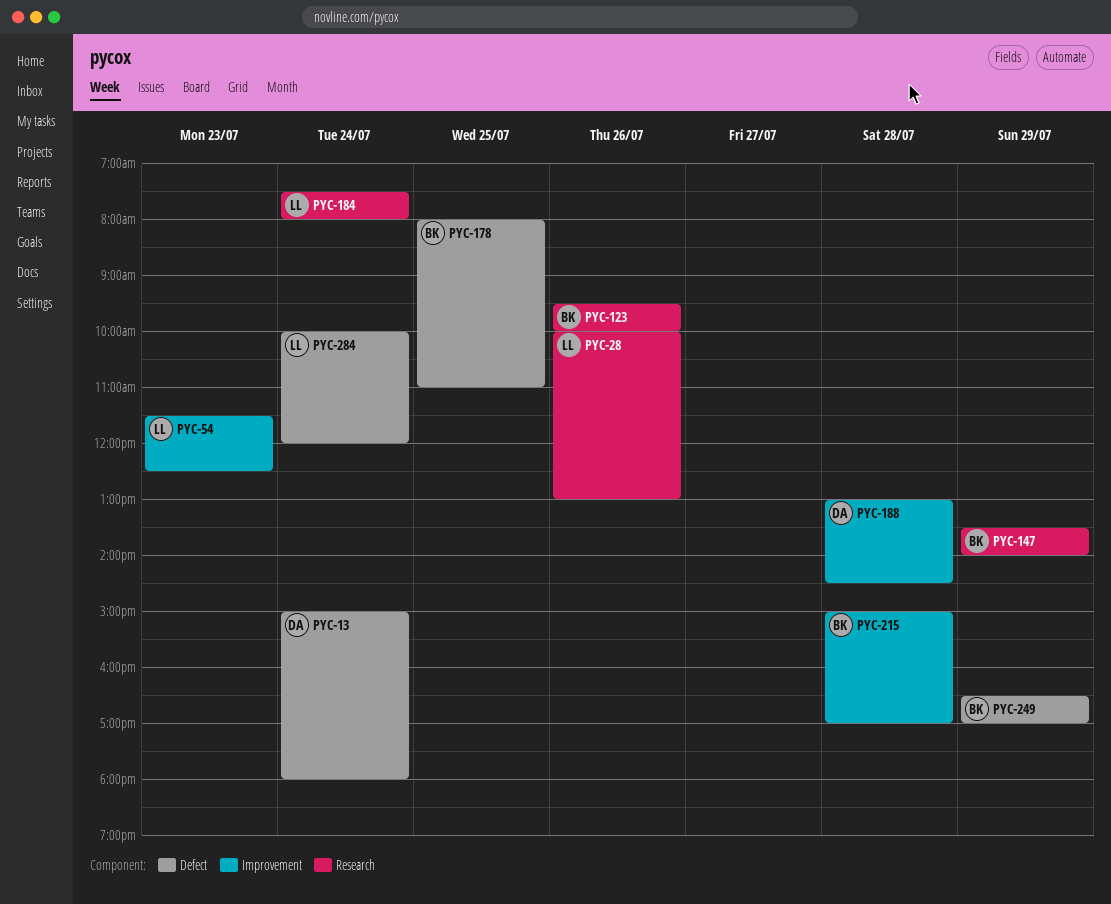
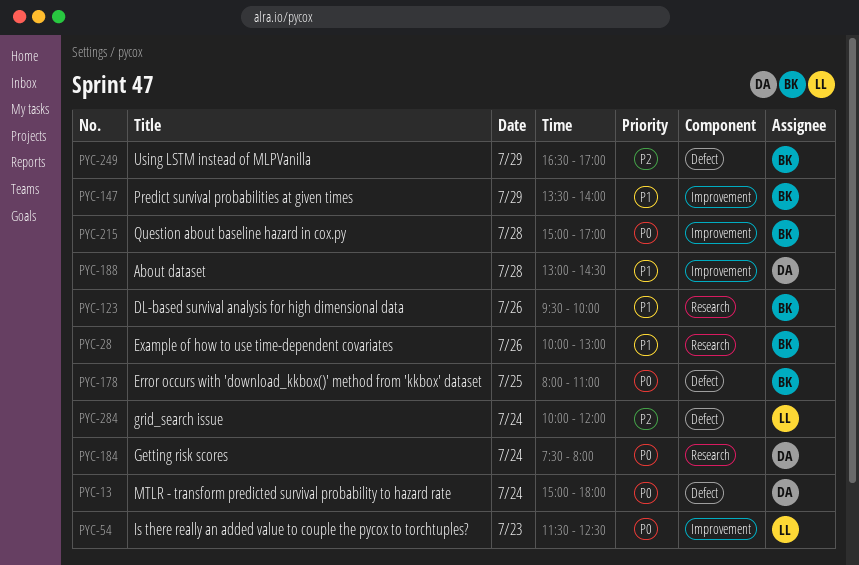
PYC-28, owner: LL -> BK
PYC-147, label: Research -> Improvement
PYC-184, owner: LL -> DA

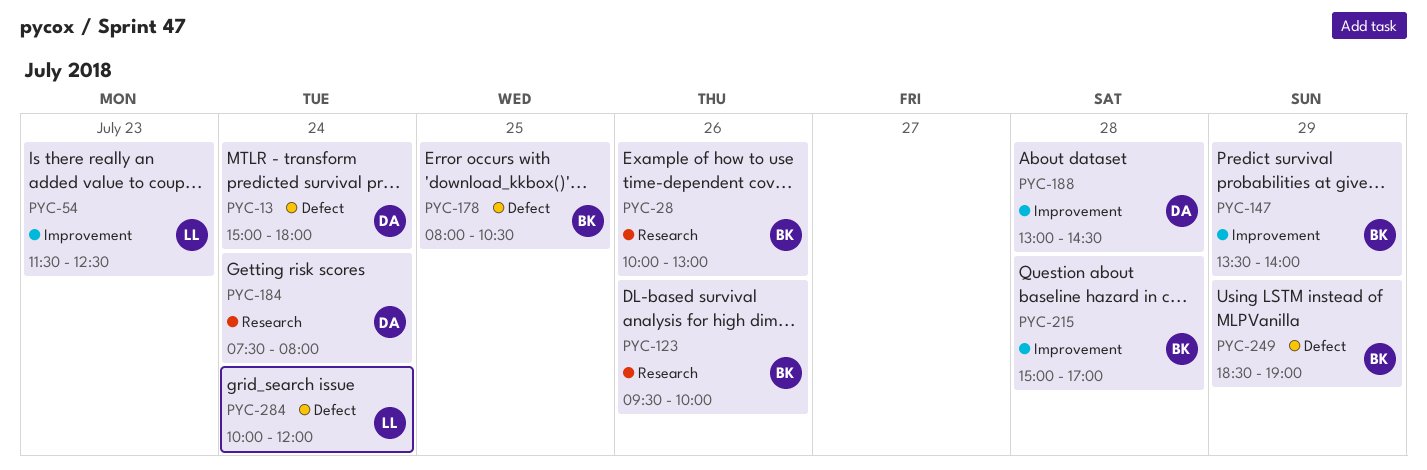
PYC-178, ends: 11:00 -> 10:30
PYC-249, begins: 16:30 -> 18:30
PYC-249, ends: 17:00 -> 19:00

